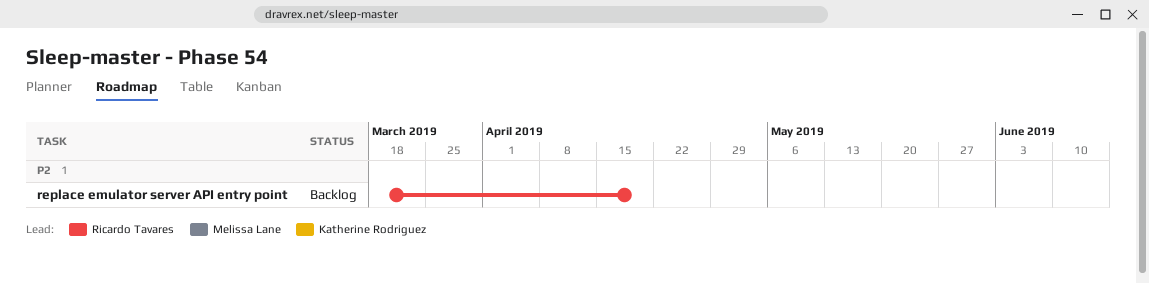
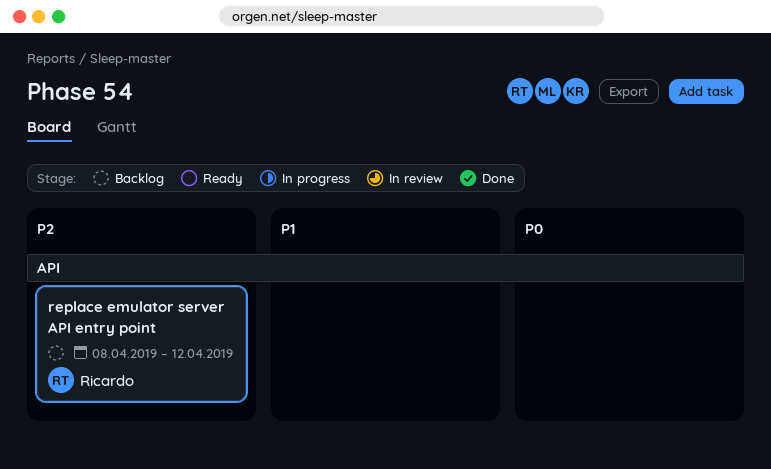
replace emulator server API entry point, start: Mar 18 -> Apr 8
replace emulator server API entry point, due: Apr 19 -> Apr 12

